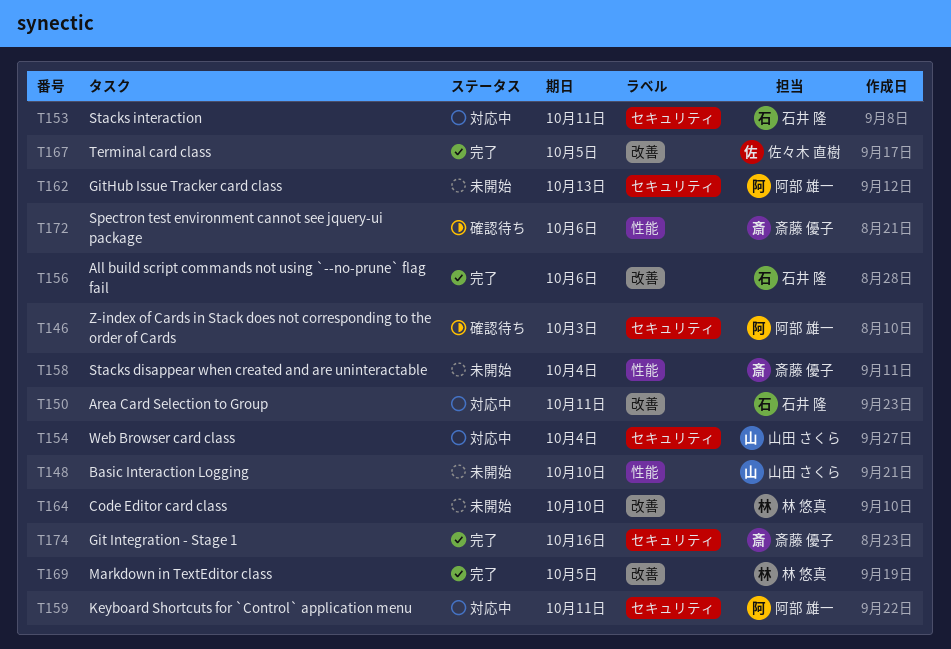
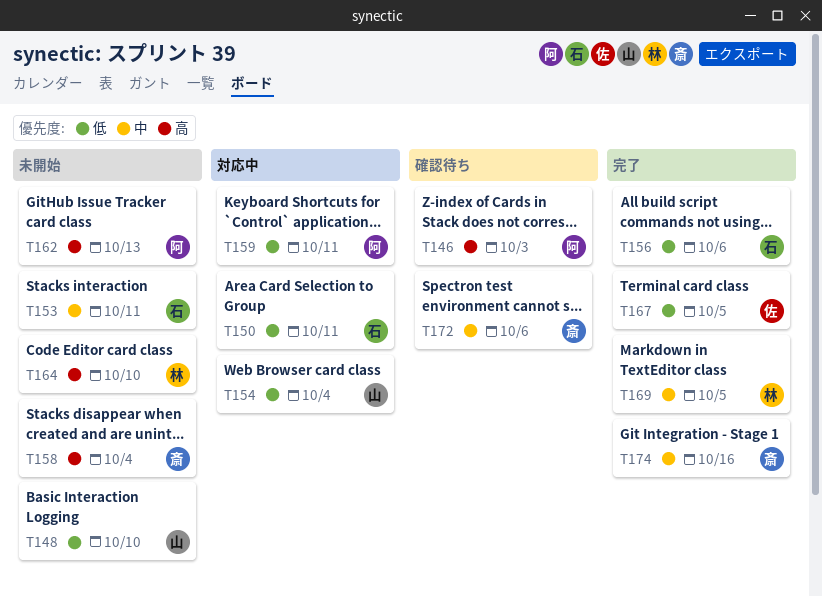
T153, status: 対応中 -> 未開始

